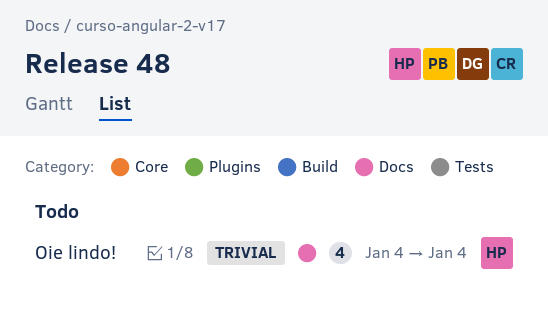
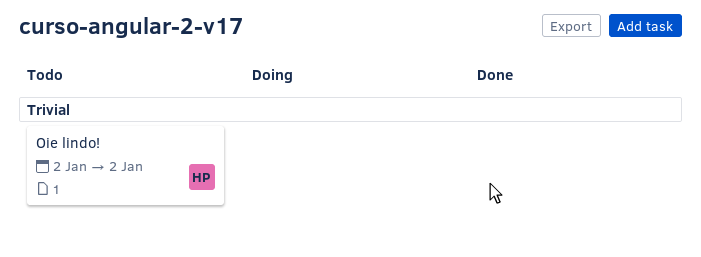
Oie lindo!, start: Jan 4 -> Jan 2
Oie lindo!, due: Jan 4 -> Jan 2

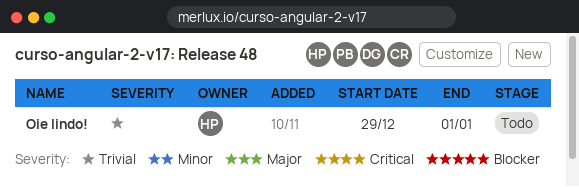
Oie lindo!, start: Jan 2 -> Dec 29
Oie lindo!, due: Jan 2 -> Jan 1

